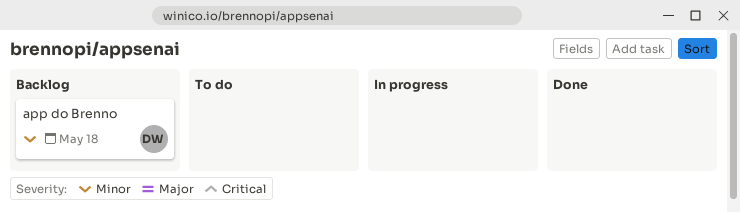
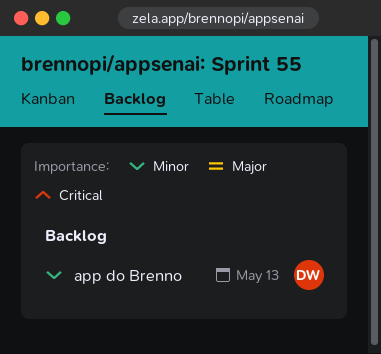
app do Brenno, due: May 18 -> May 13

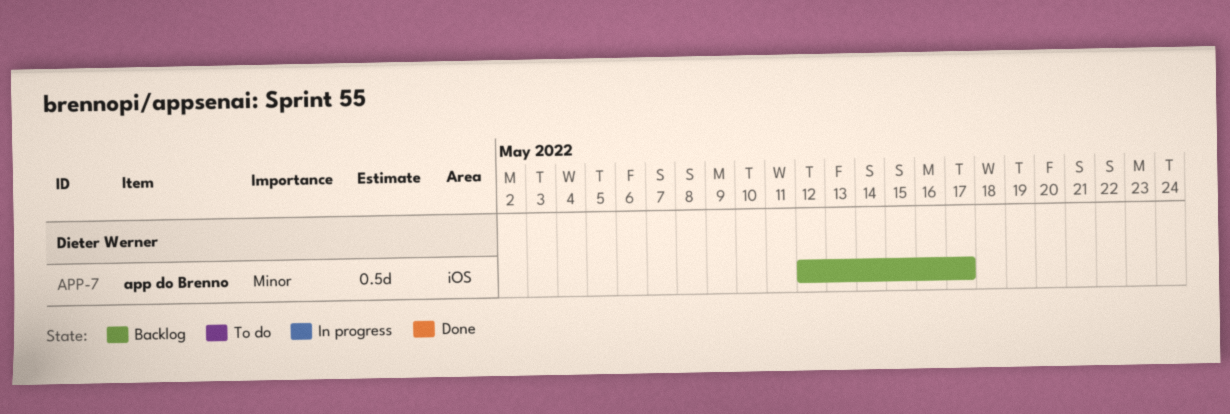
app do Brenno, due: May 13 -> May 17

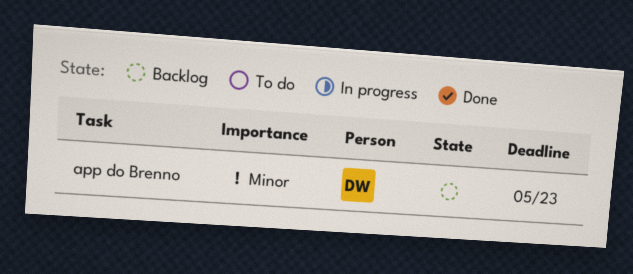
app do Brenno, due: May 17 -> May 23

